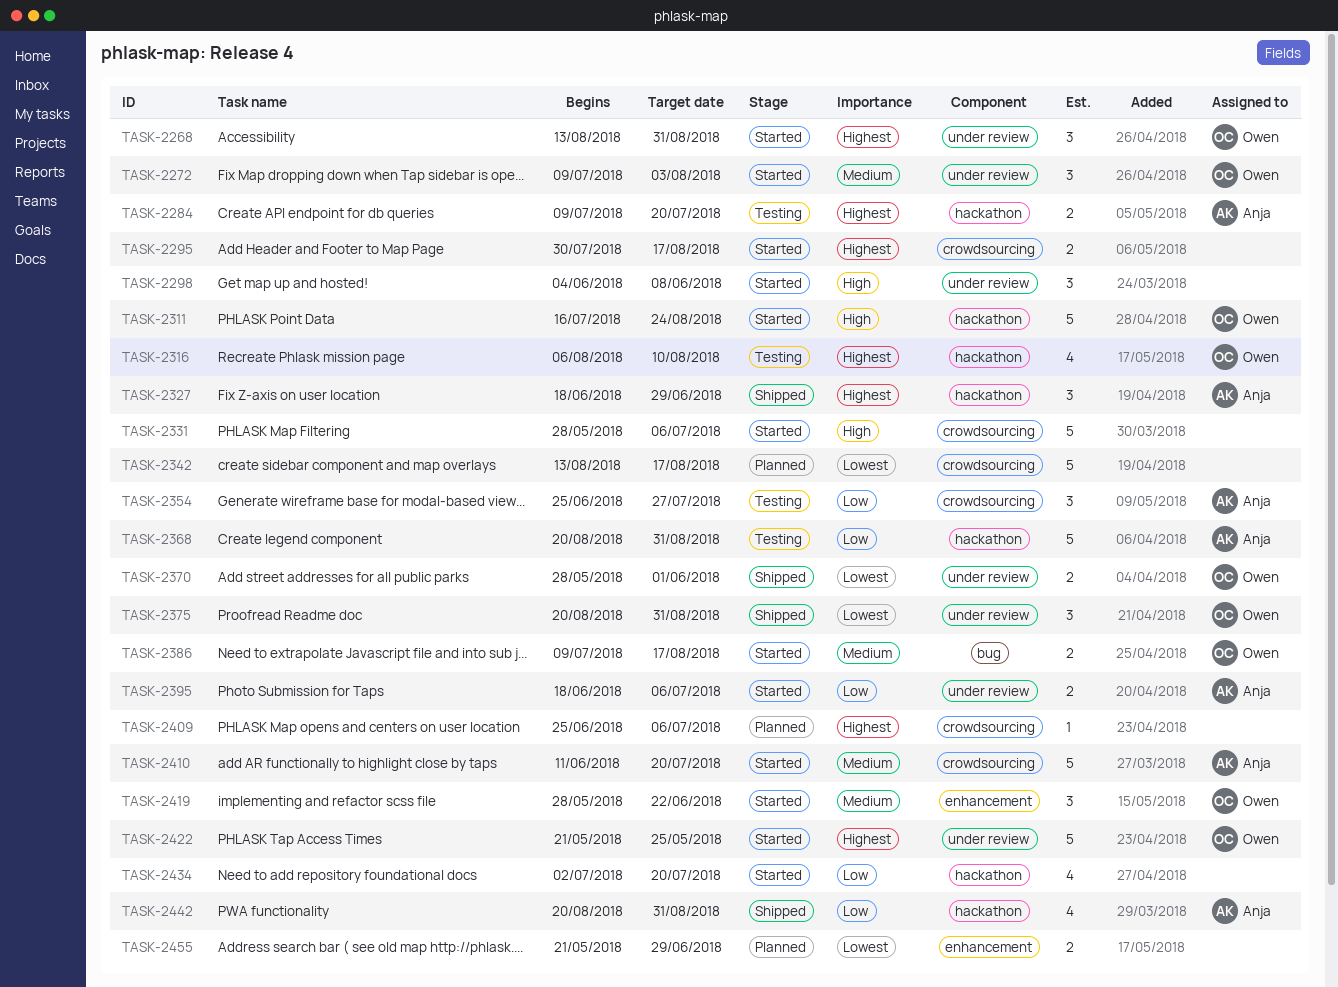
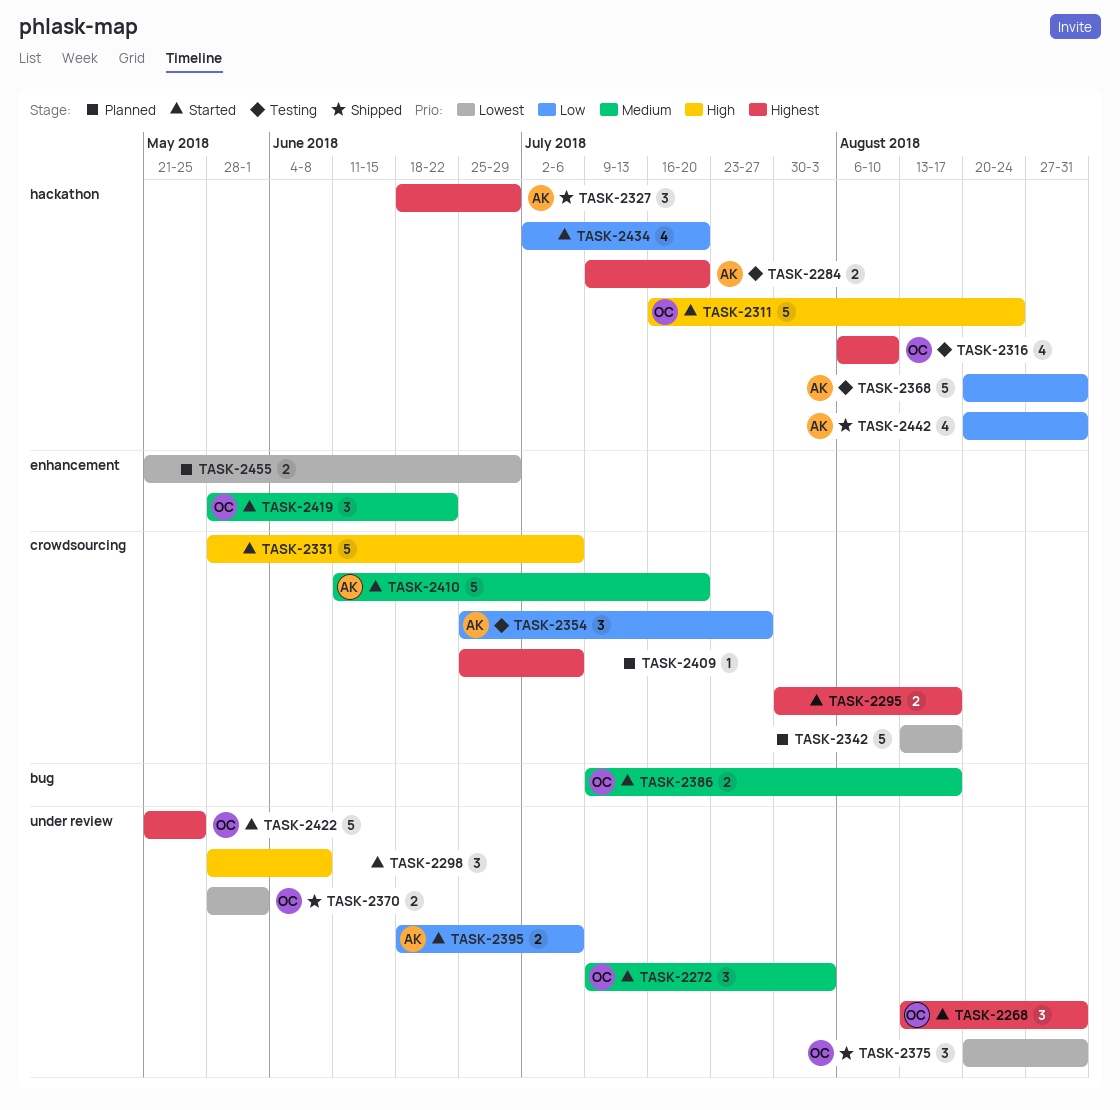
TASK-2298, start: Jun 4 -> May 28

